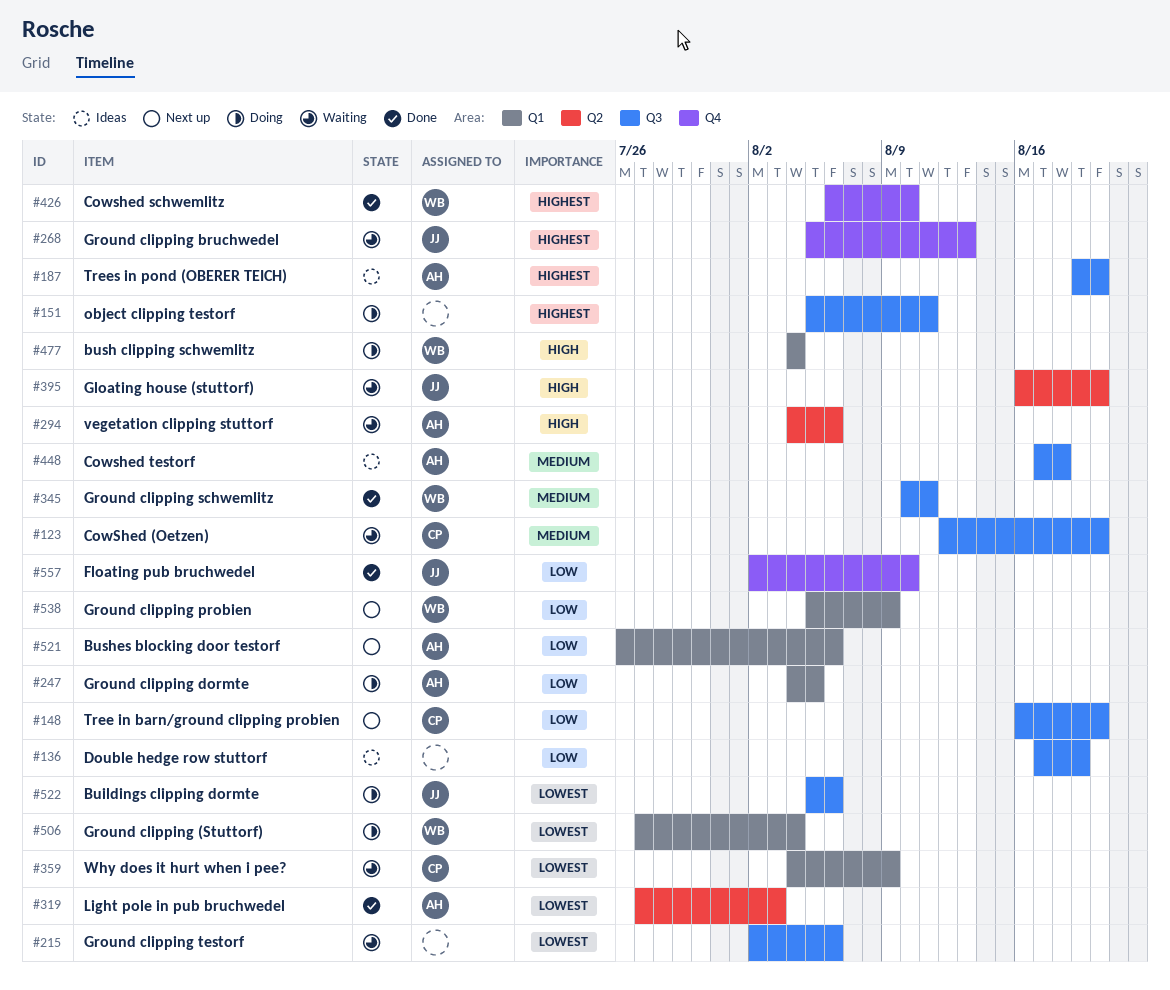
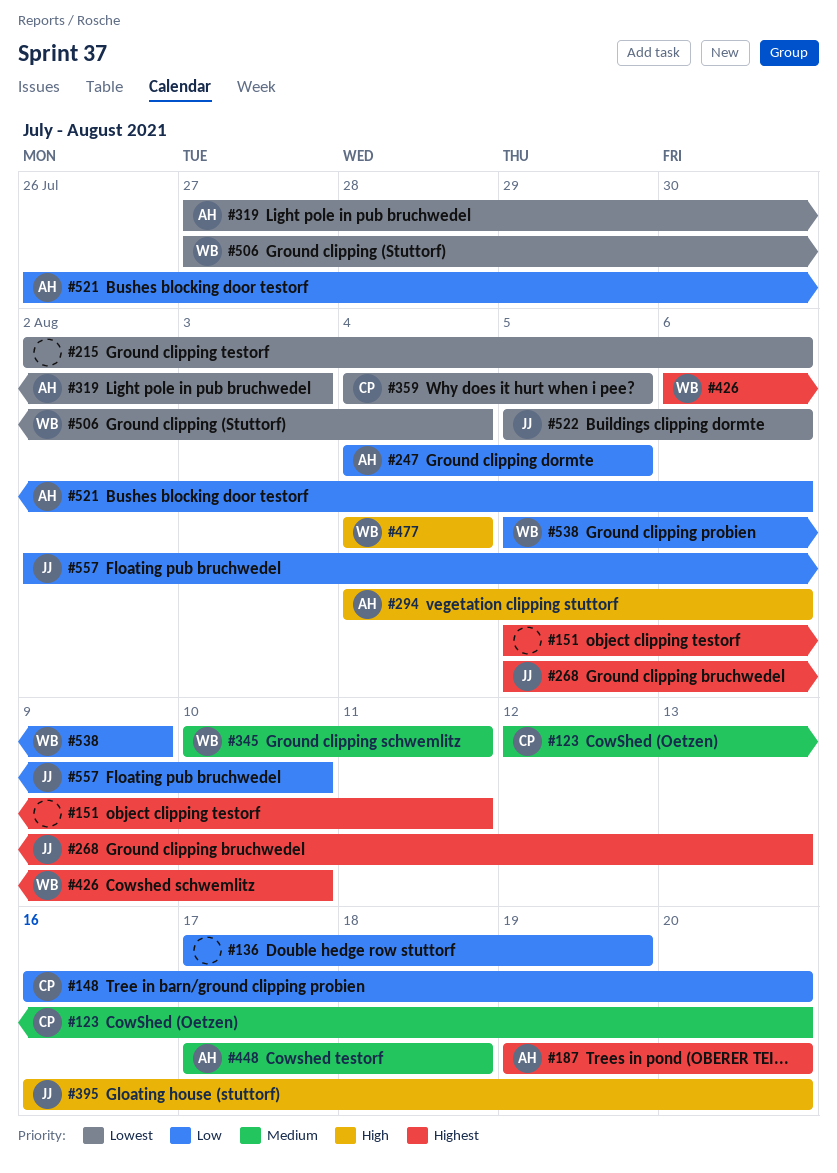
#359, due: Aug 9 -> Aug 5

